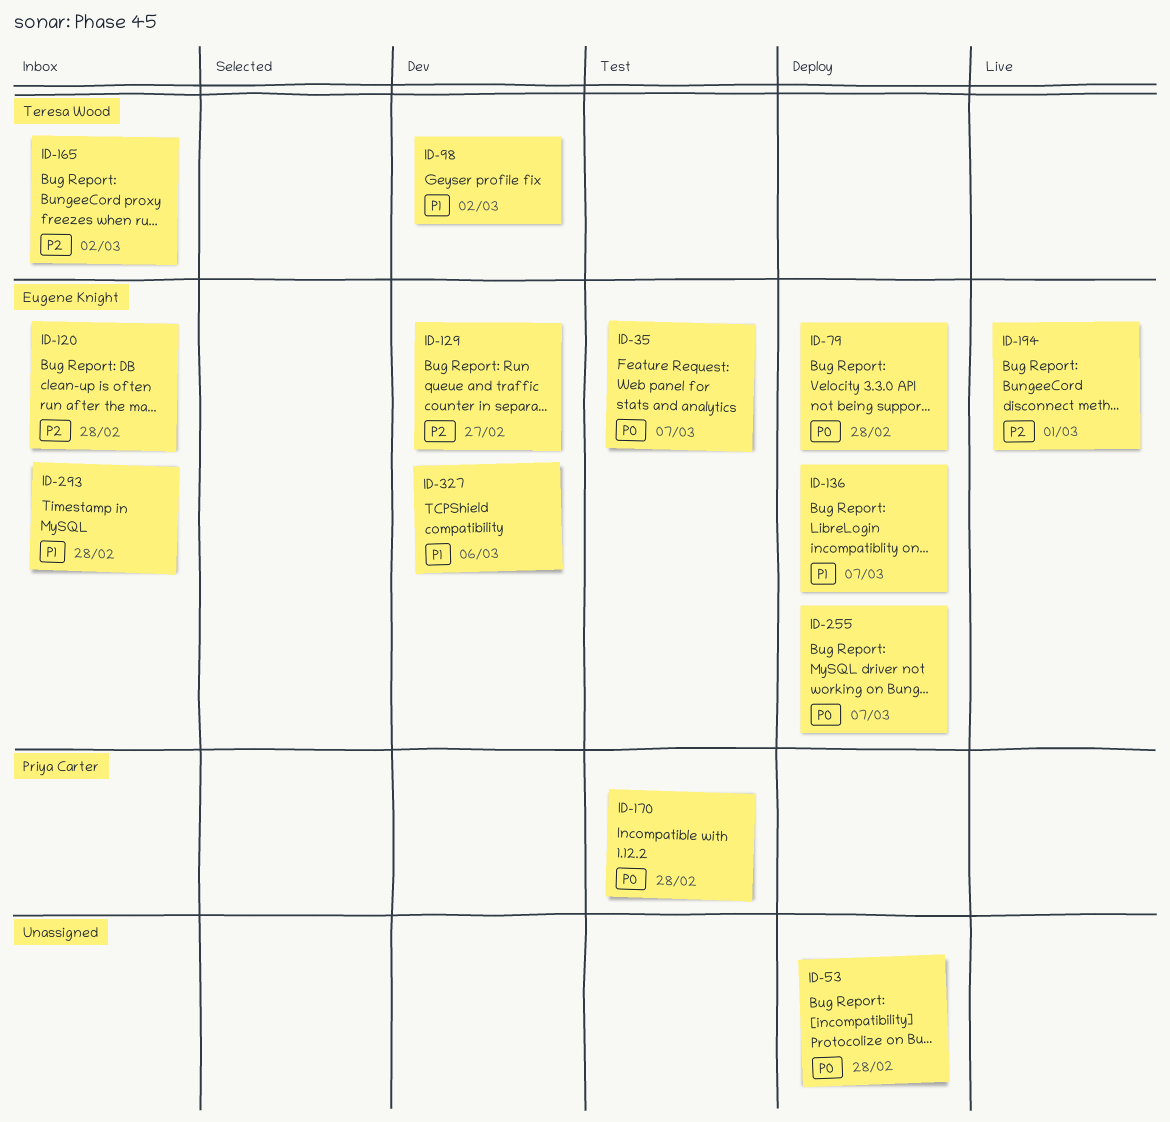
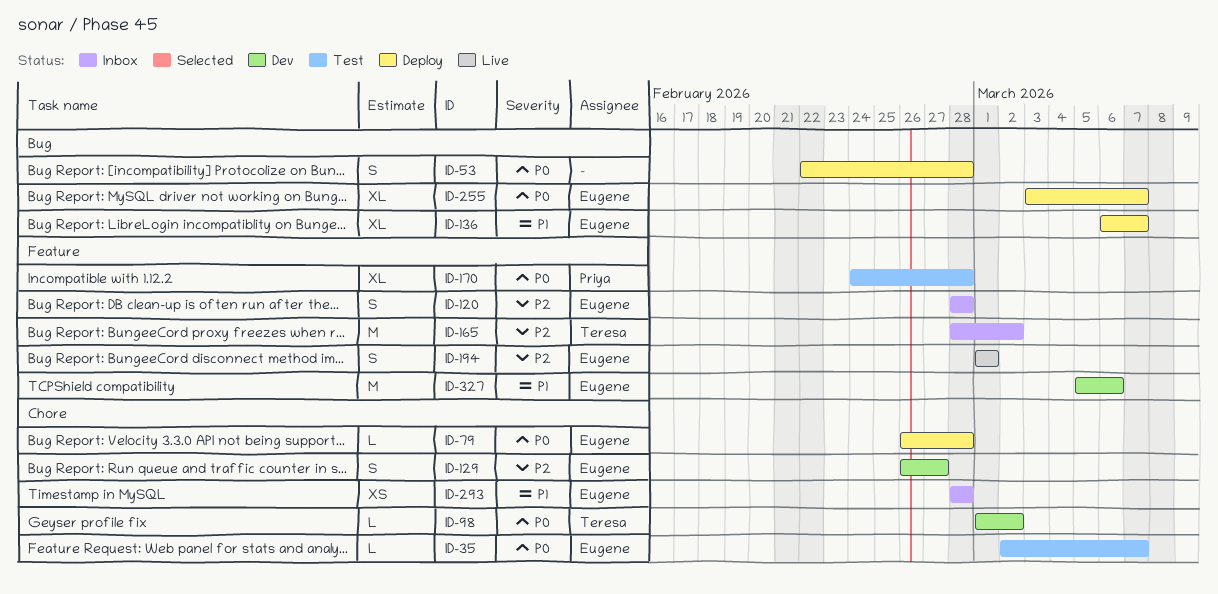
ID-98, priority: P1 -> P0

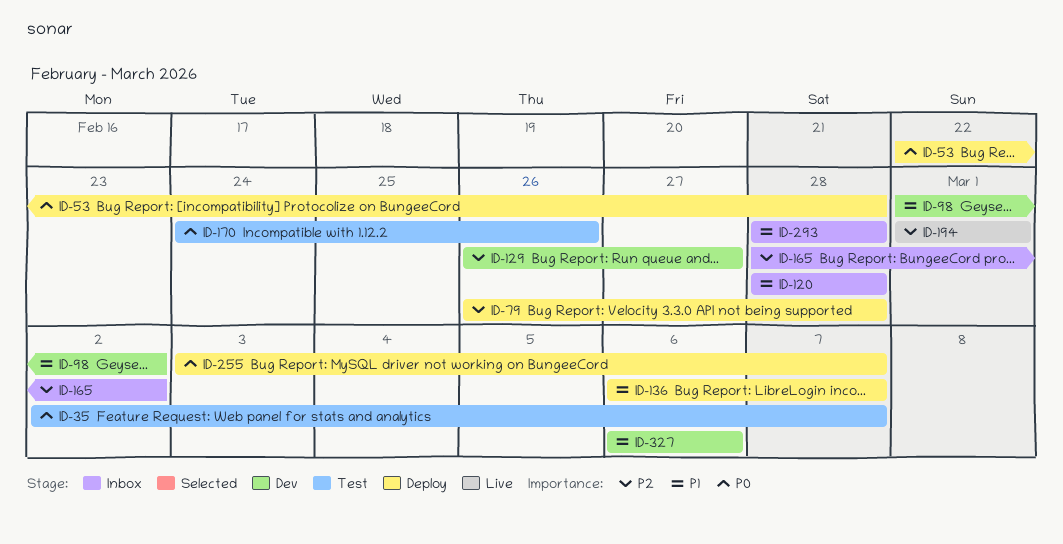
ID-79, priority: P0 -> P2
ID-98, priority: P0 -> P1
ID-120, priority: P2 -> P1
ID-170, due: Feb 28 -> Feb 26
ID-327, start: Mar 5 -> Mar 6

